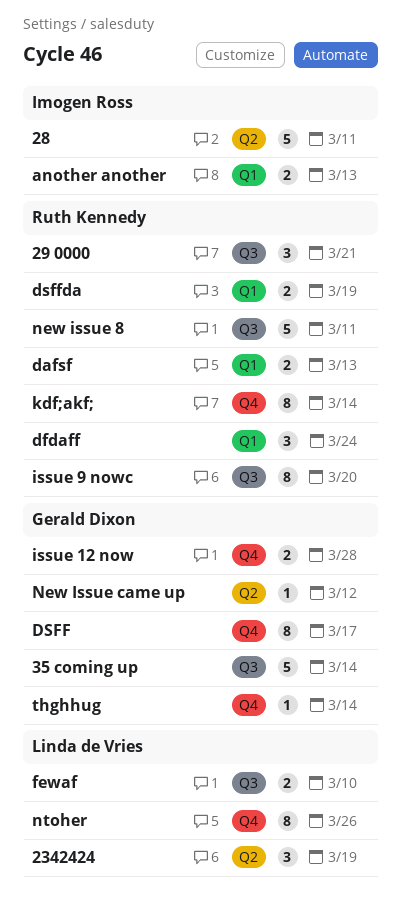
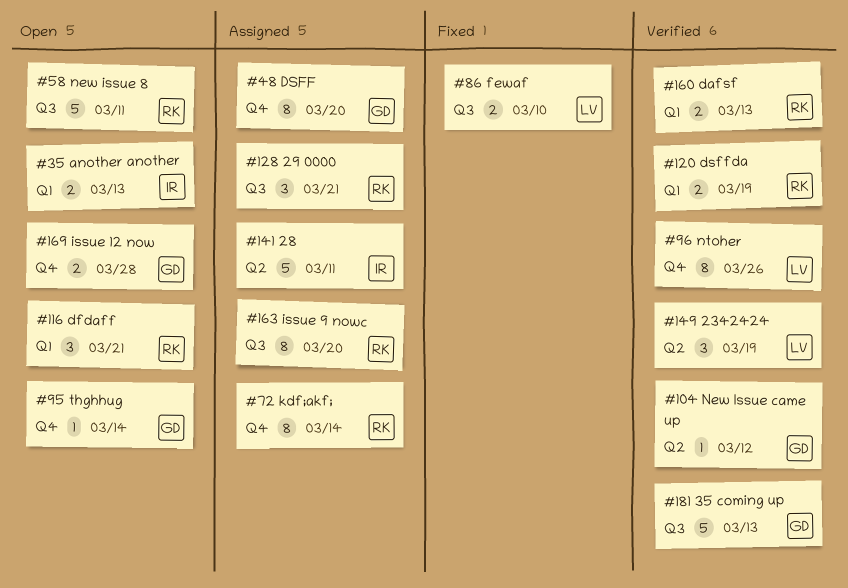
35 coming up, due: Mar 14 -> Mar 13
dfdaff, due: Mar 24 -> Mar 21
DSFF, due: Mar 17 -> Mar 20

